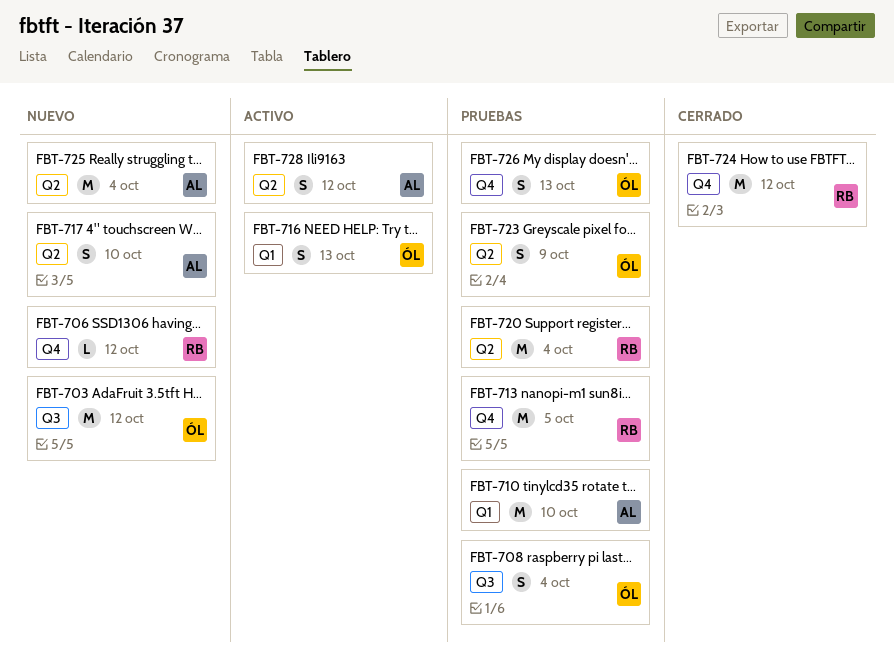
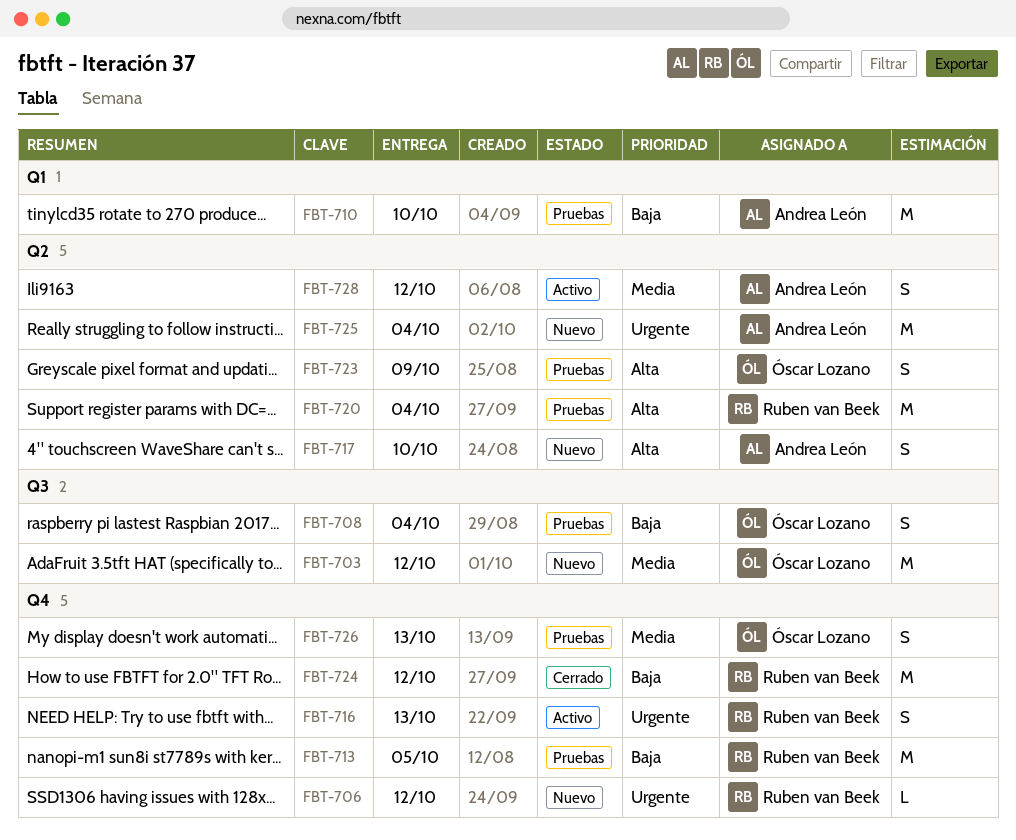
FBT-716, owner: Óscar Lozano -> Ruben van Beek
FBT-716, label: Q1 -> Q4

